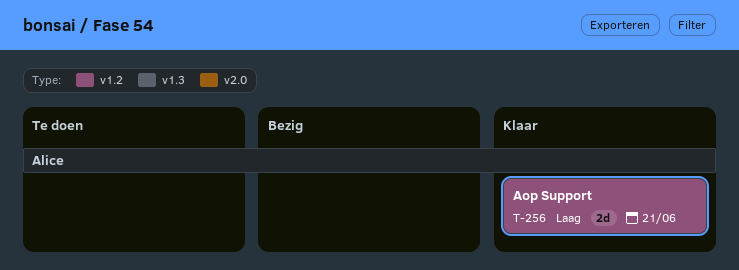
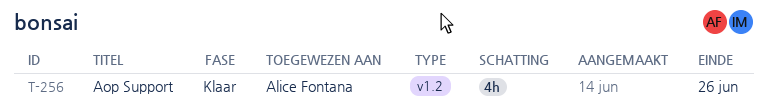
T-256, estimate: 2d -> 4h
T-256, due: Jun 21 -> Jun 26

